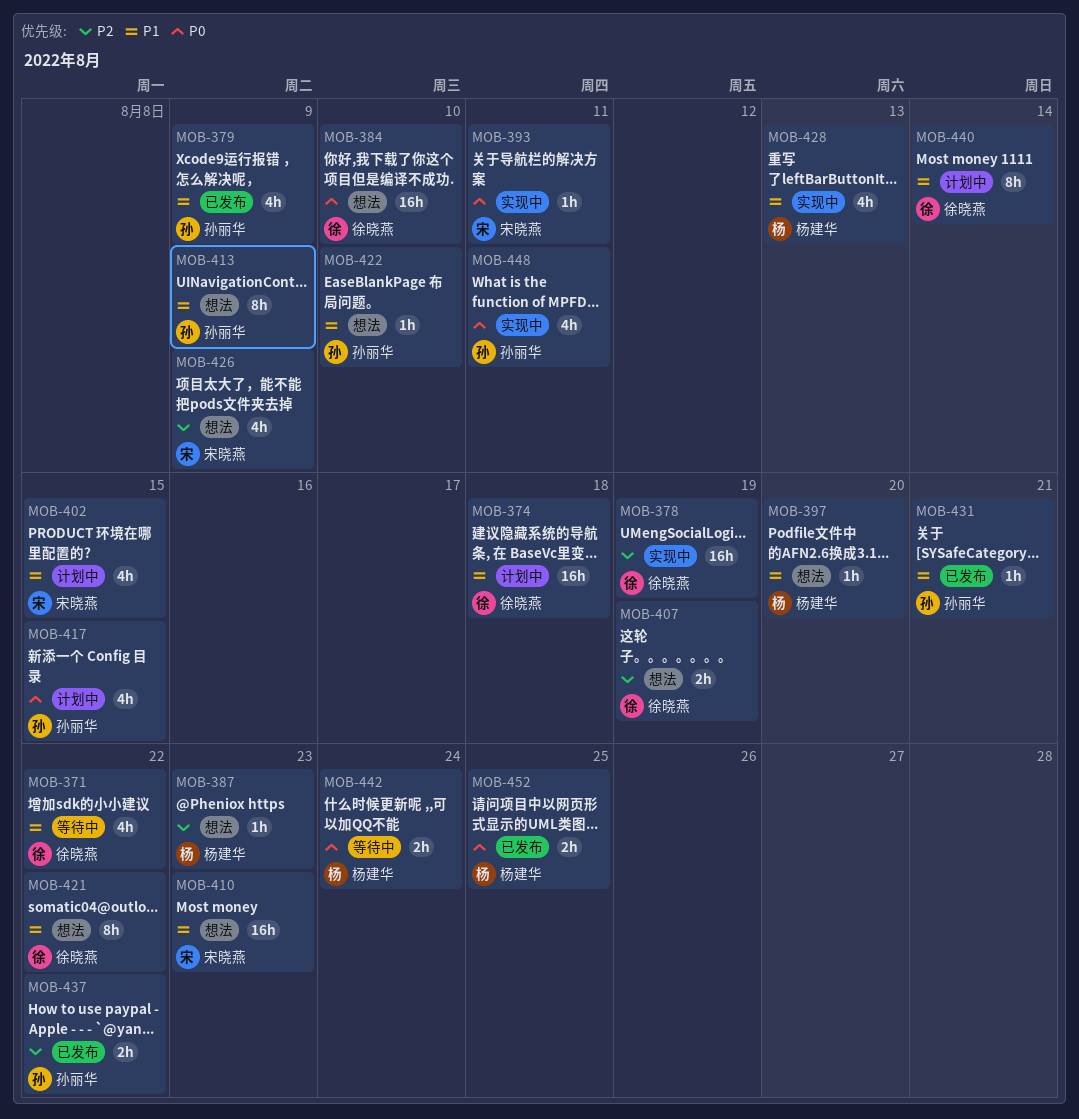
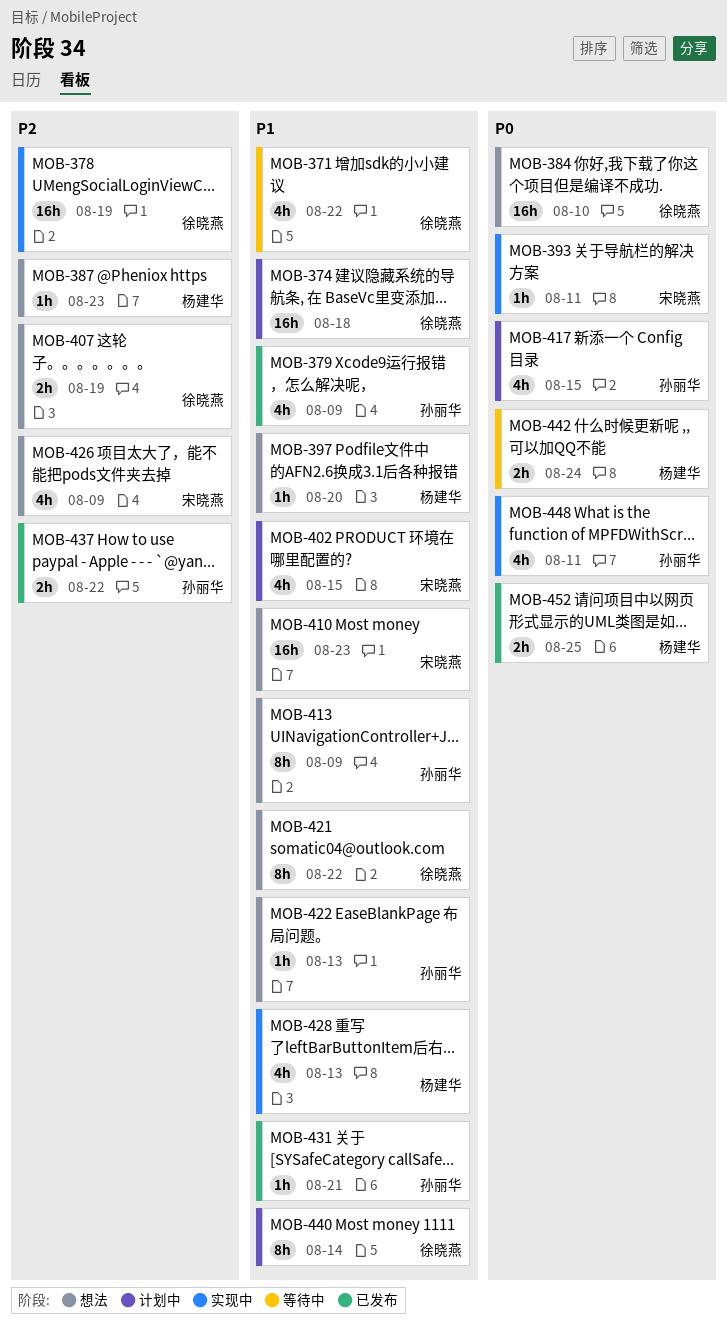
MOB-422, due: Aug 10 -> Aug 13

